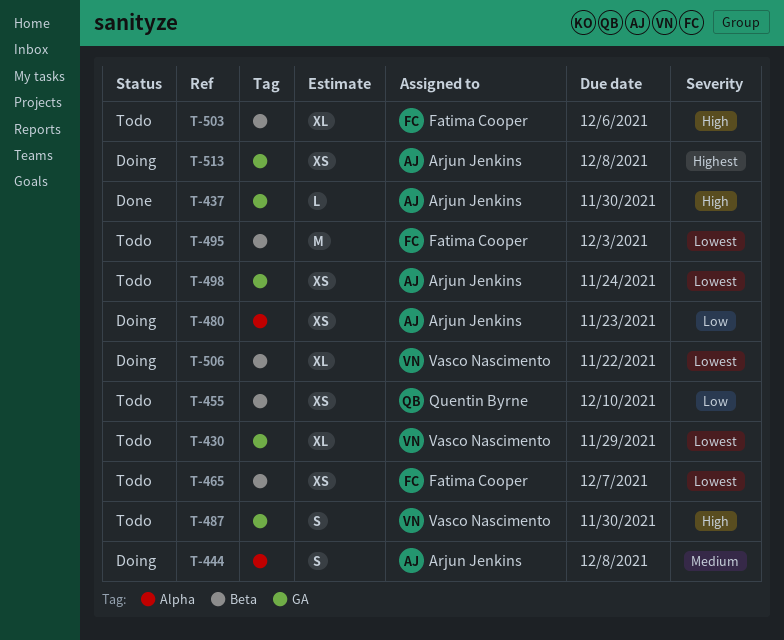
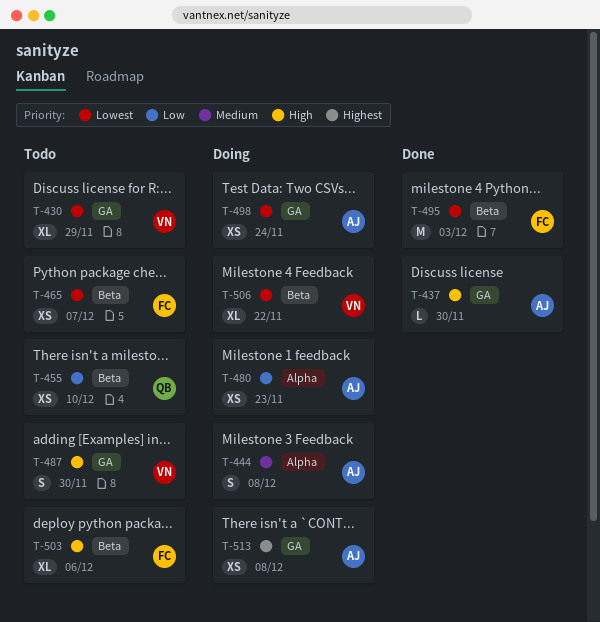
T-495, status: Todo -> Done
T-498, status: Todo -> Doing

